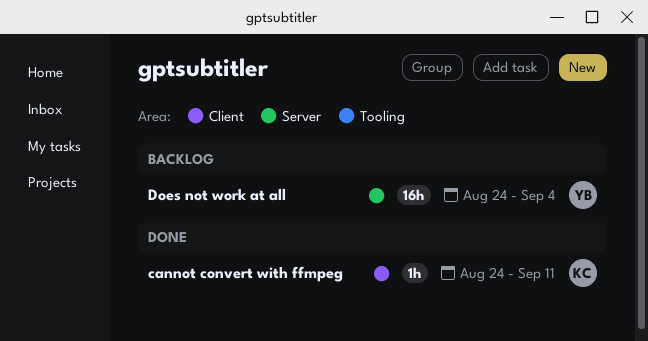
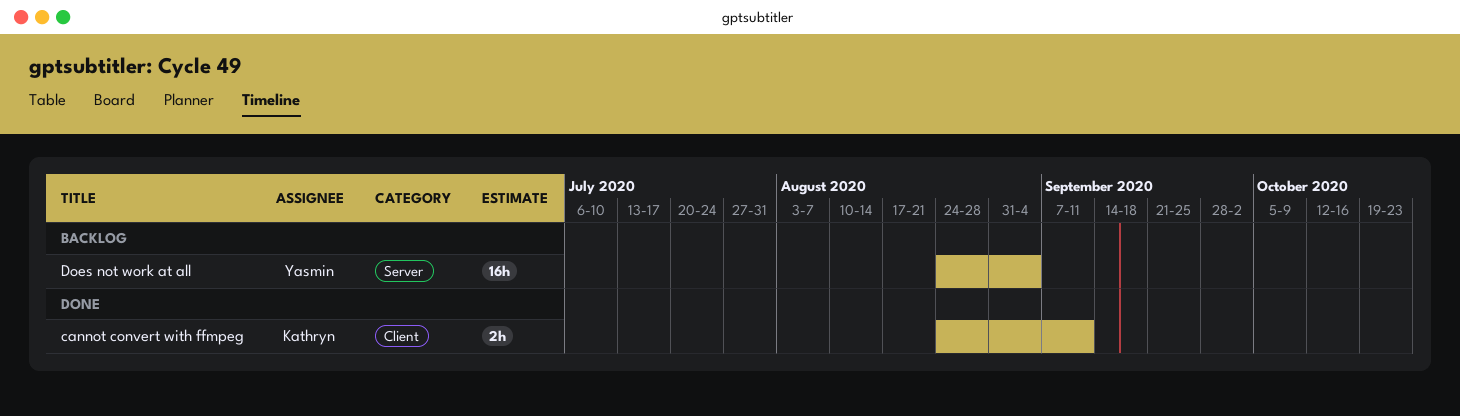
cannot convert with ffmpeg, estimate: 1h -> 2h

